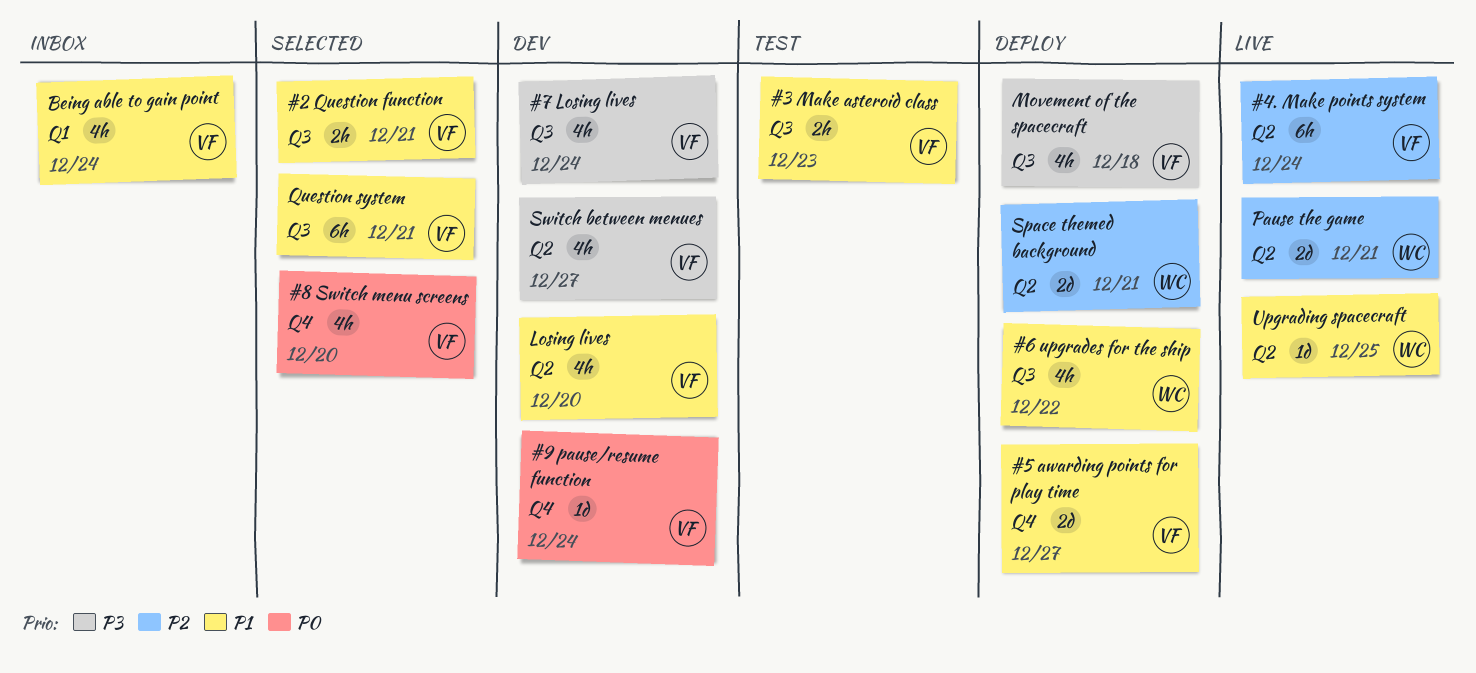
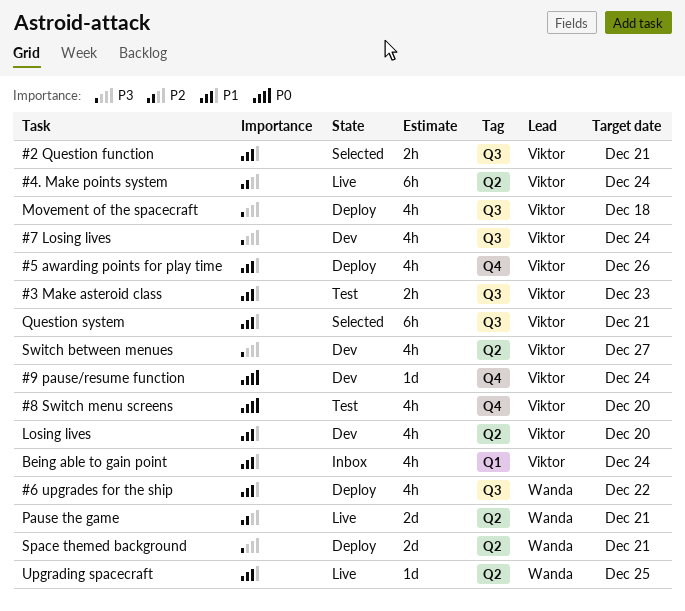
#5 awarding points for play time, estimate: 2d -> 4h
#5 awarding points for play time, due: Dec 27 -> Dec 26
#8 Switch menu screens, status: Selected -> Test
Space themed background, priority: P2 -> P3

